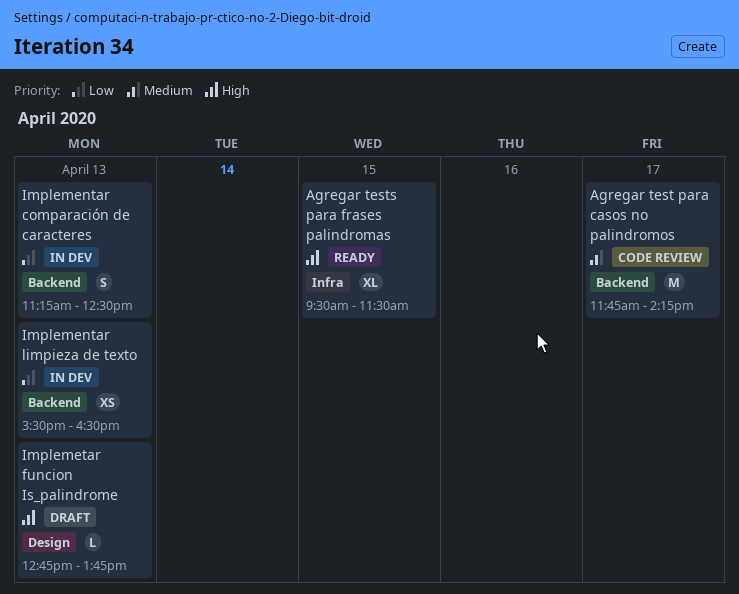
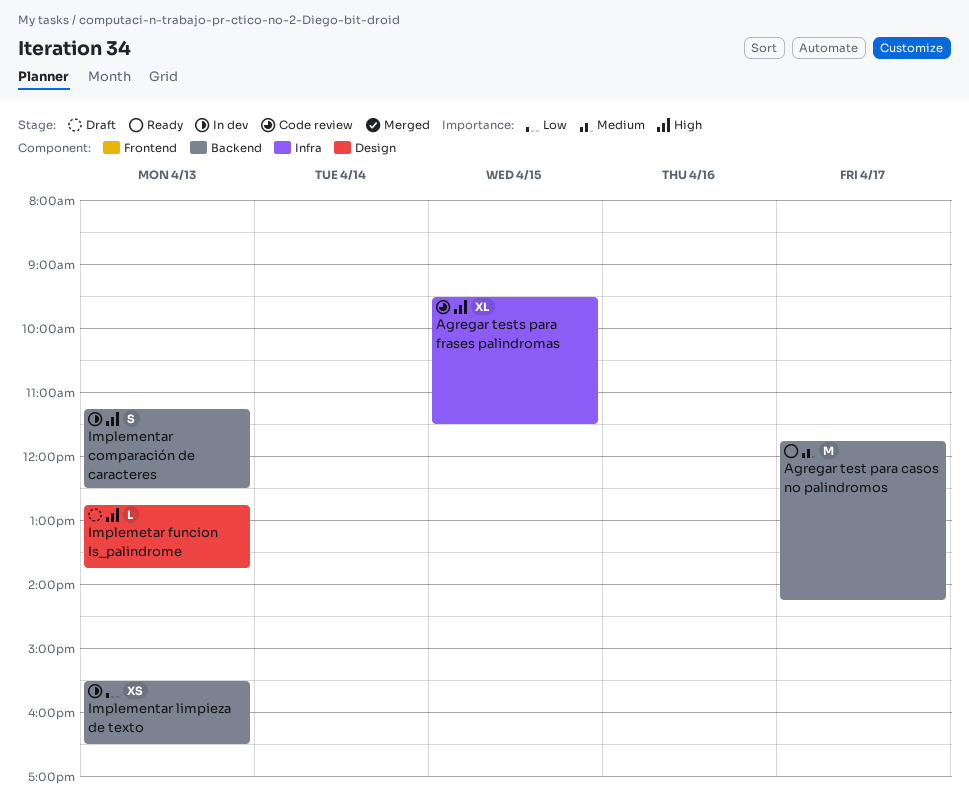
Agregar test para casos no palindromos, status: Code review -> Ready
Agregar tests para frases palindromas, status: Ready -> Code review
Implementar comparación de caracteres, priority: Low -> High

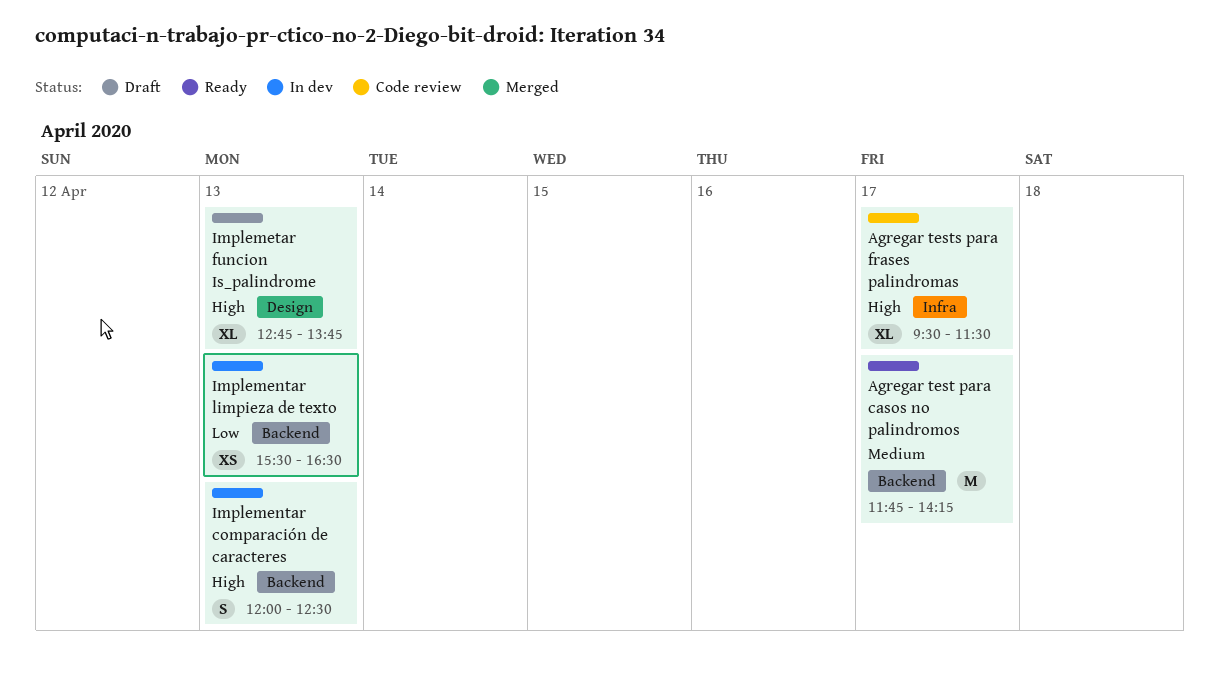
Agregar tests para frases palindromas, day: Apr 15 -> Apr 17
Implementar comparación de caracteres, begins: 11:15 -> 12:00
Implemetar funcion Is_palindrome, estimate: L -> XL

